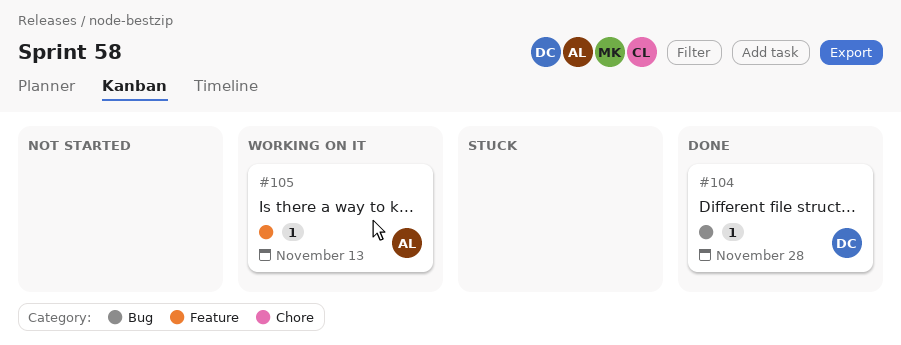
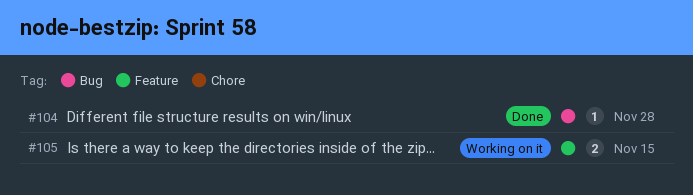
#105, estimate: 1 -> 2
#105, due: Nov 13 -> Nov 15

